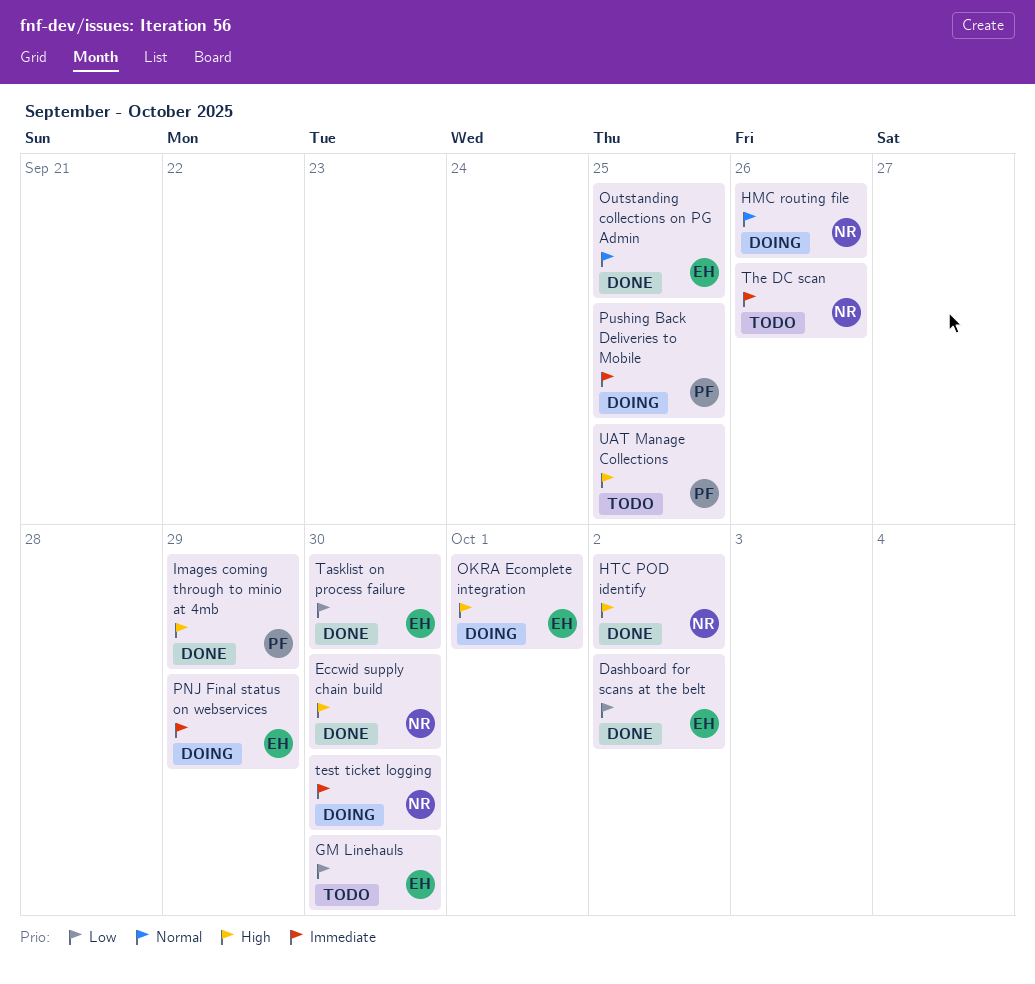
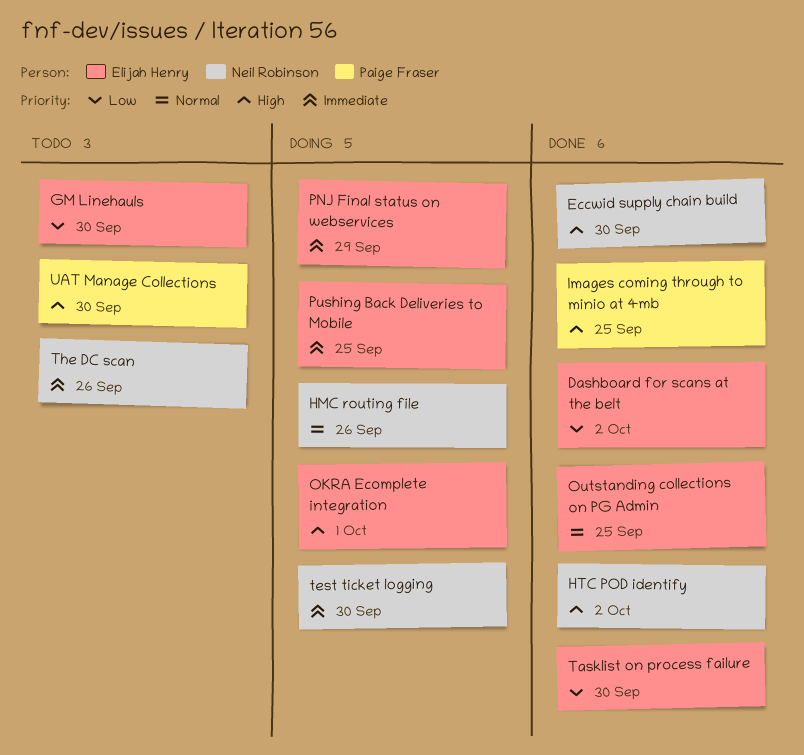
Images coming through to minio at 4mb, due: Sep 29 -> Sep 25
Pushing Back Deliveries to Mobile, owner: Paige Fraser -> Elijah Henry
UAT Manage Collections, due: Sep 25 -> Sep 30

